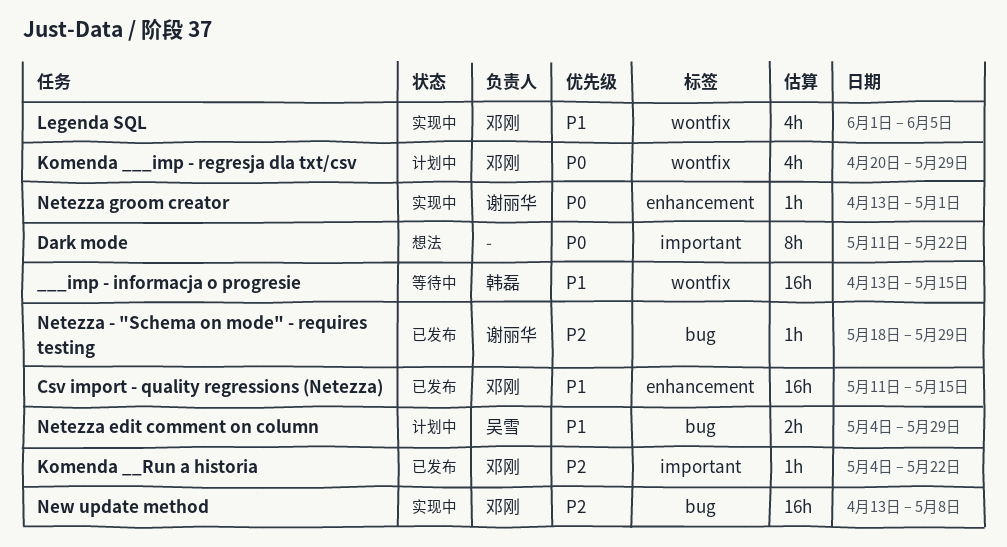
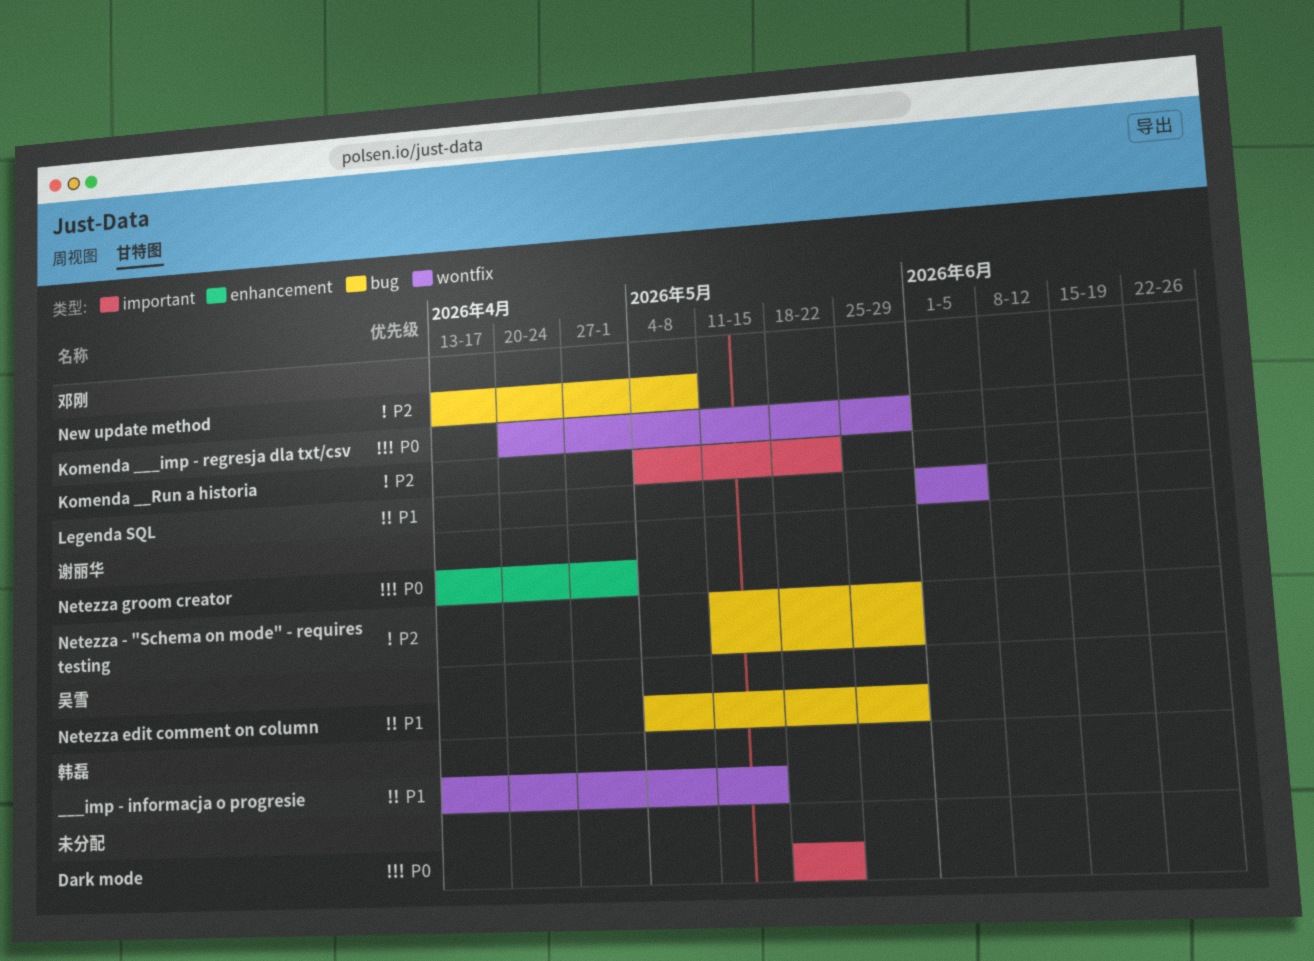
Csv import - quality regressions (Netezza): present -> none
Dark mode, start: May 11 -> May 18
Netezza - "Schema on mode" - requires testing, start: May 18 -> May 11

